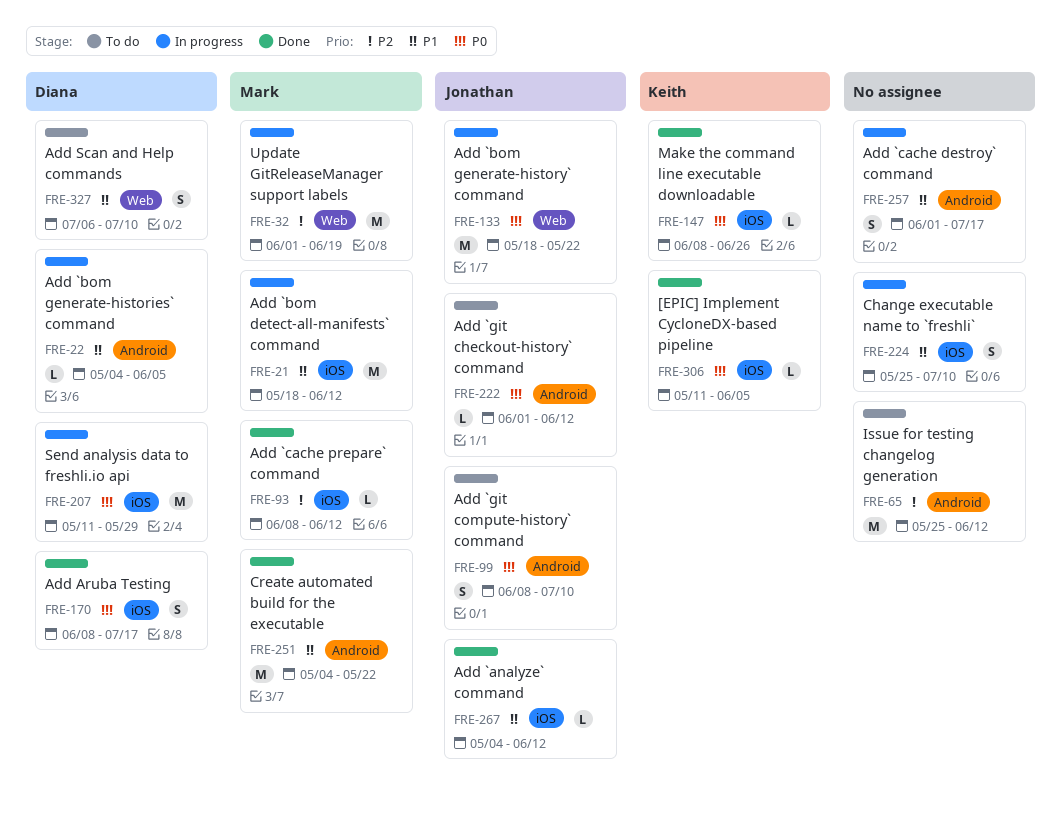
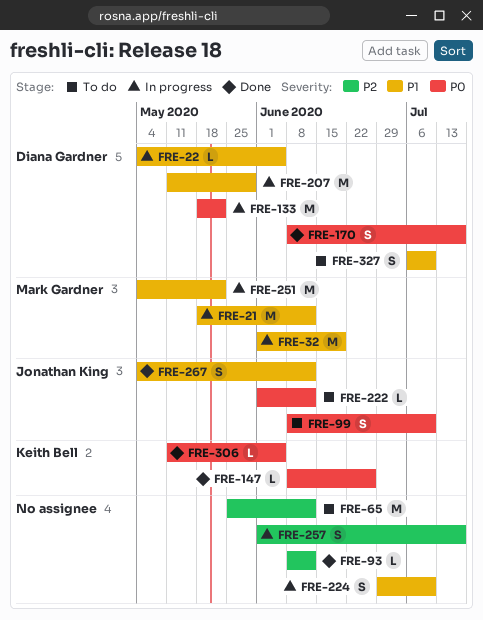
FRE-32, priority: P2 -> P1
FRE-93, owner: Mark Gardner -> none
FRE-133, owner: Jonathan King -> Diana Gardner
FRE-207, priority: P0 -> P1
FRE-224, start: May 25 -> Jun 29
FRE-251, status: Done -> In progress
FRE-257, priority: P1 -> P2
FRE-267, estimate: L -> S

